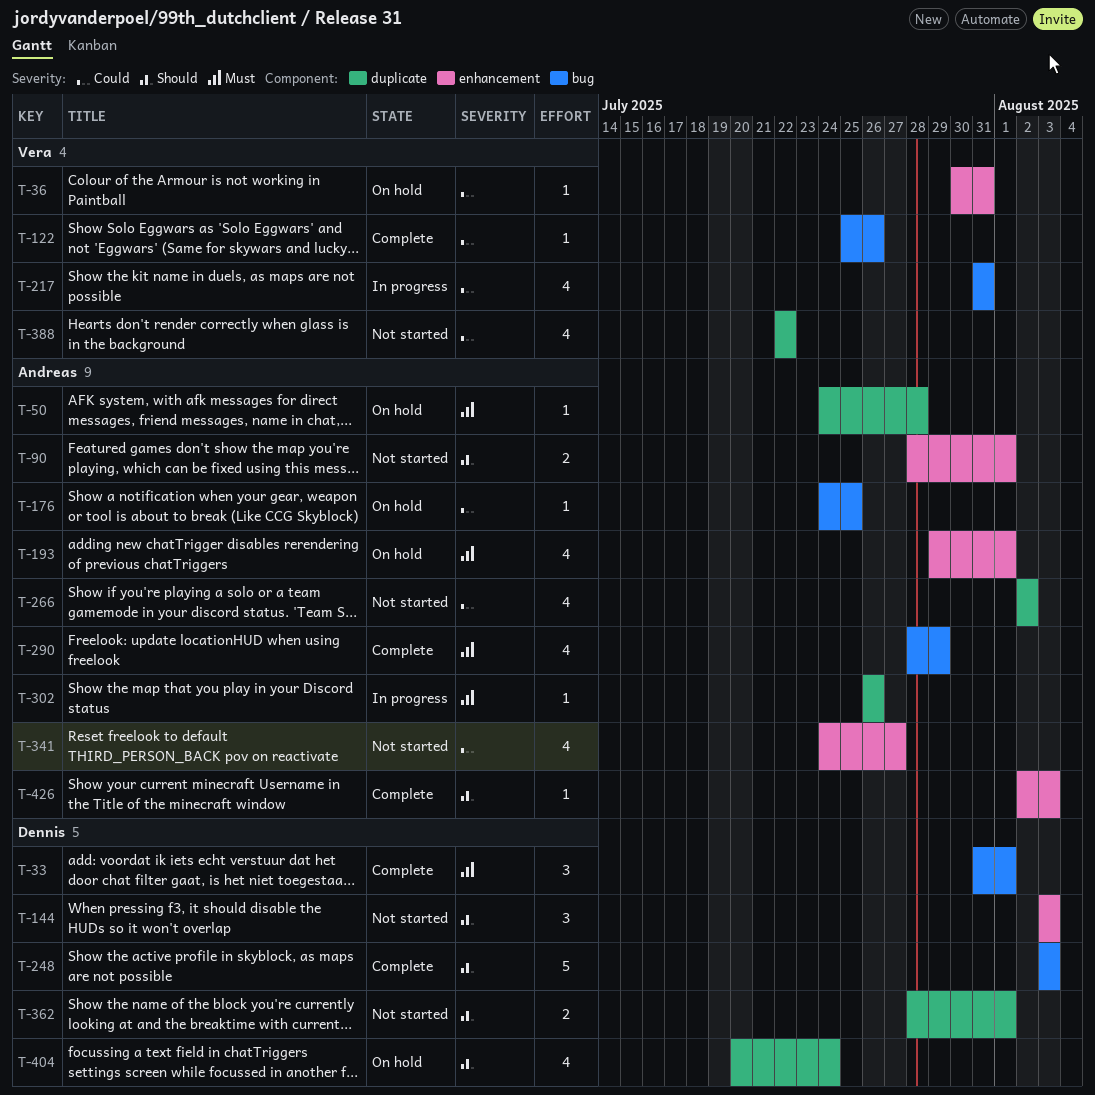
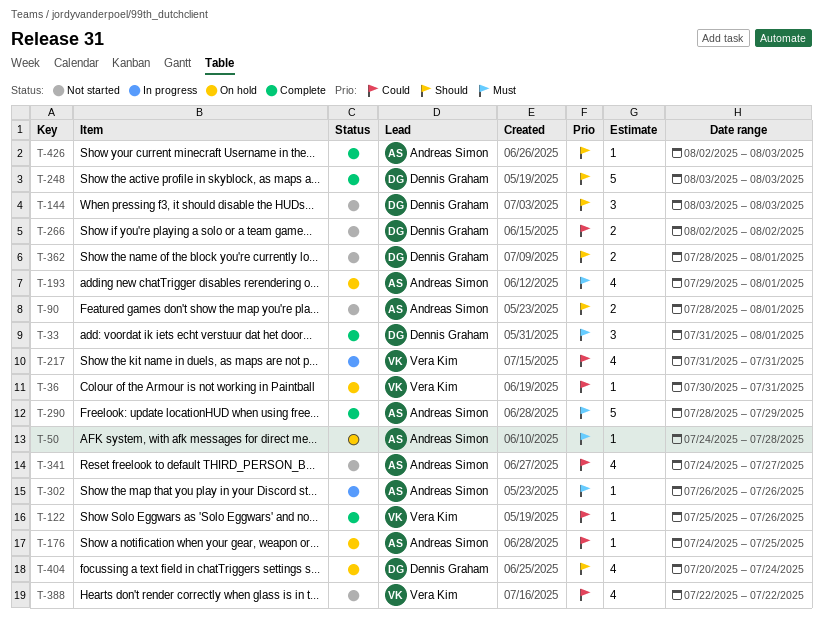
T-266, owner: Andreas Simon -> Dennis Graham
T-266, estimate: 4 -> 2
T-290, estimate: 4 -> 5

